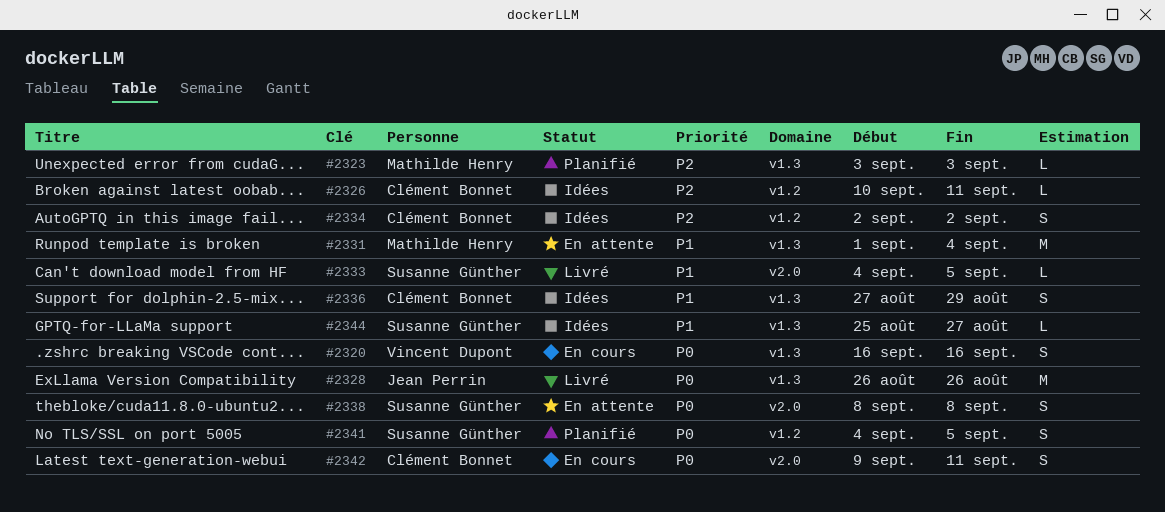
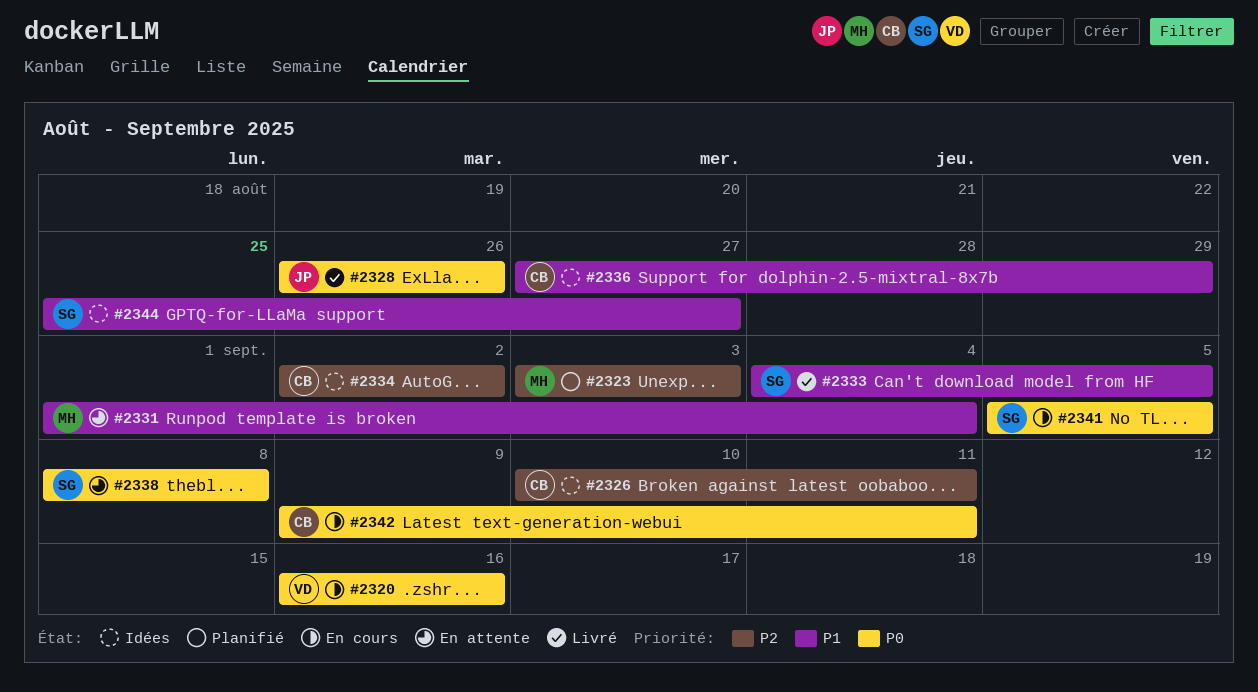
#2341, status: Planifié -> En cours
#2341, start: Sep 4 -> Sep 5

